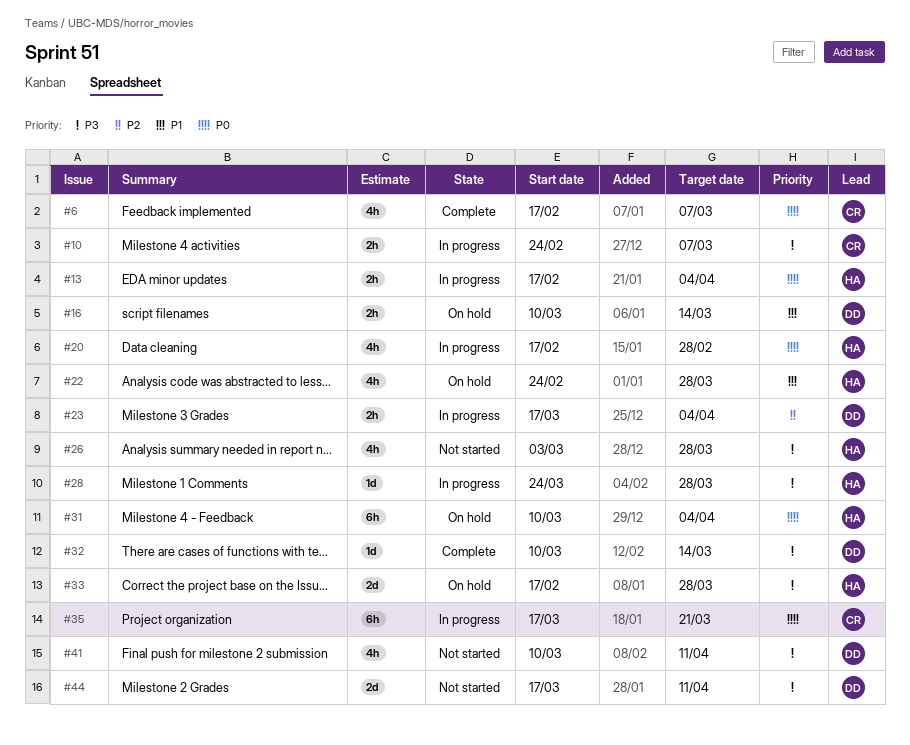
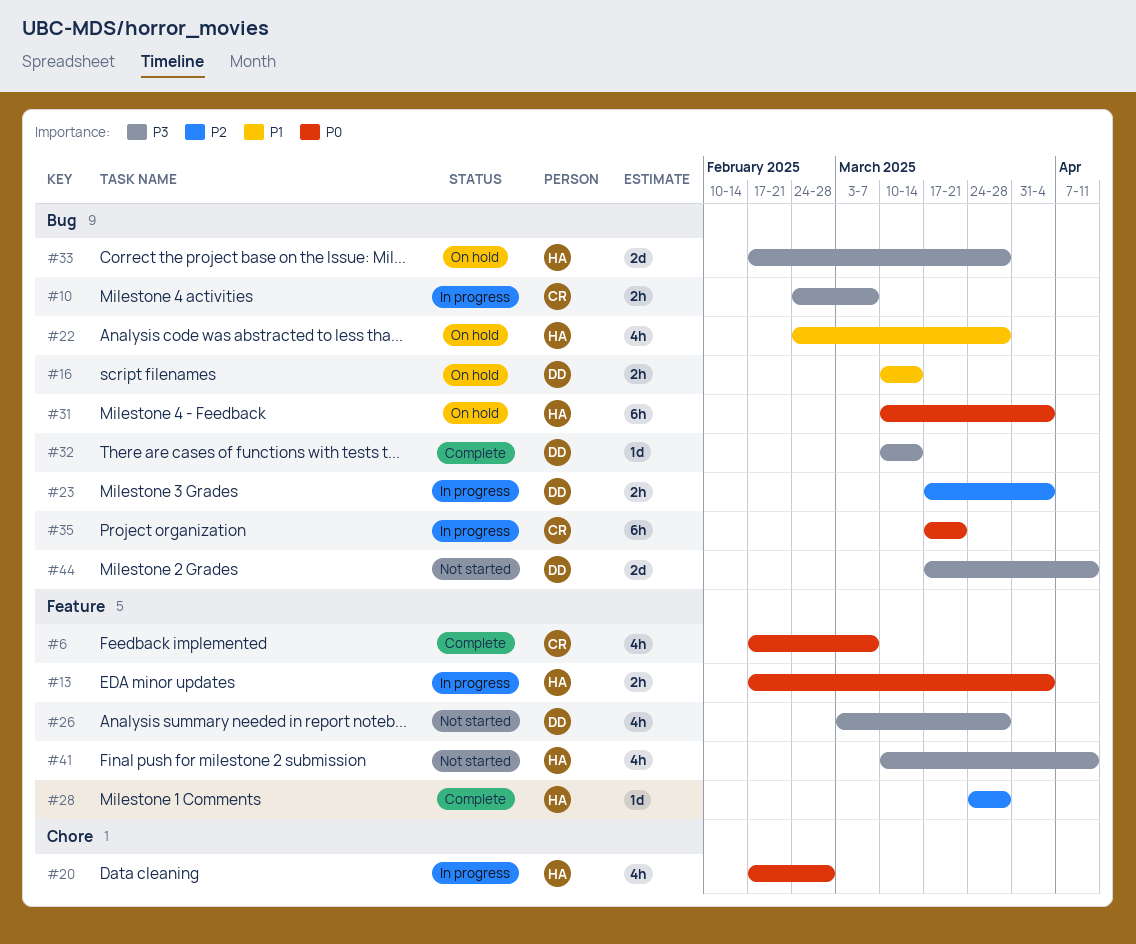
#26, owner: HA -> DD
#28, status: In progress -> Complete
#28, priority: P3 -> P2
#41, owner: DD -> HA

